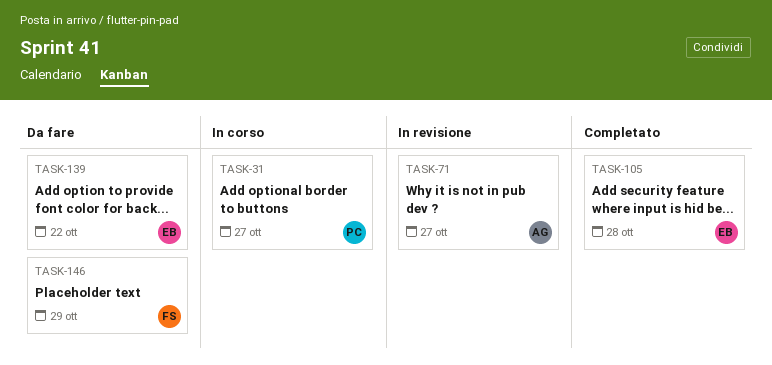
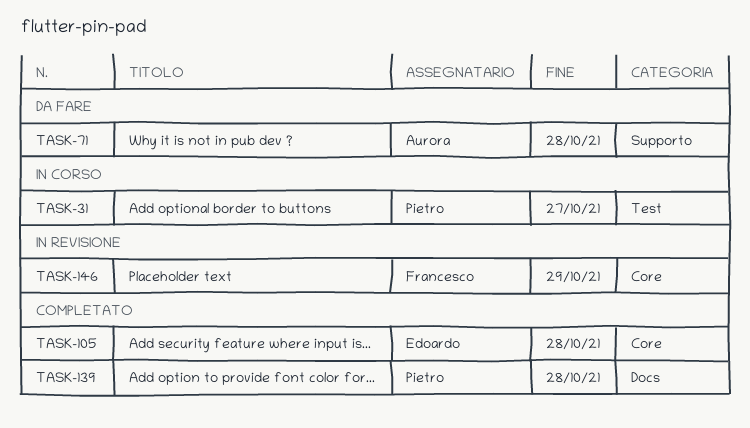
TASK-71, status: In revisione -> Da fare
TASK-71, due: Oct 27 -> Oct 28
TASK-139, status: Da fare -> Completato
TASK-139, owner: Edoardo -> Pietro
TASK-139, due: Oct 22 -> Oct 28
TASK-146, status: Da fare -> In revisione

